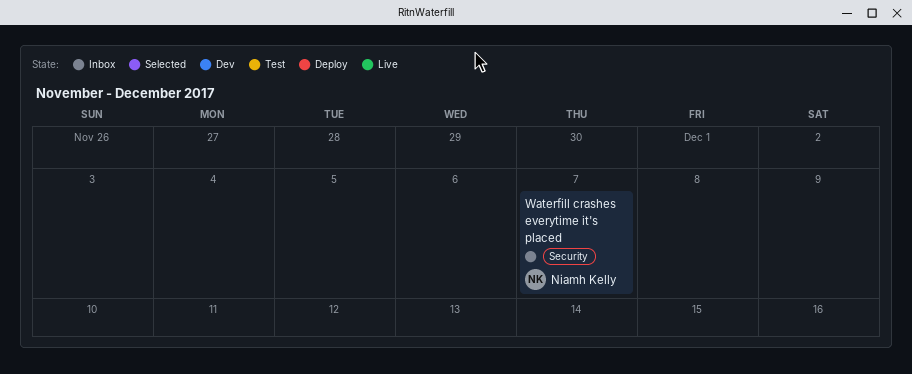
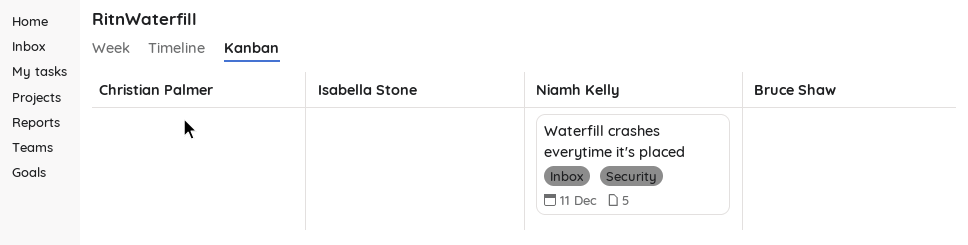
Waterfill crashes everytime it's placed, due: Dec 7 -> Dec 11

